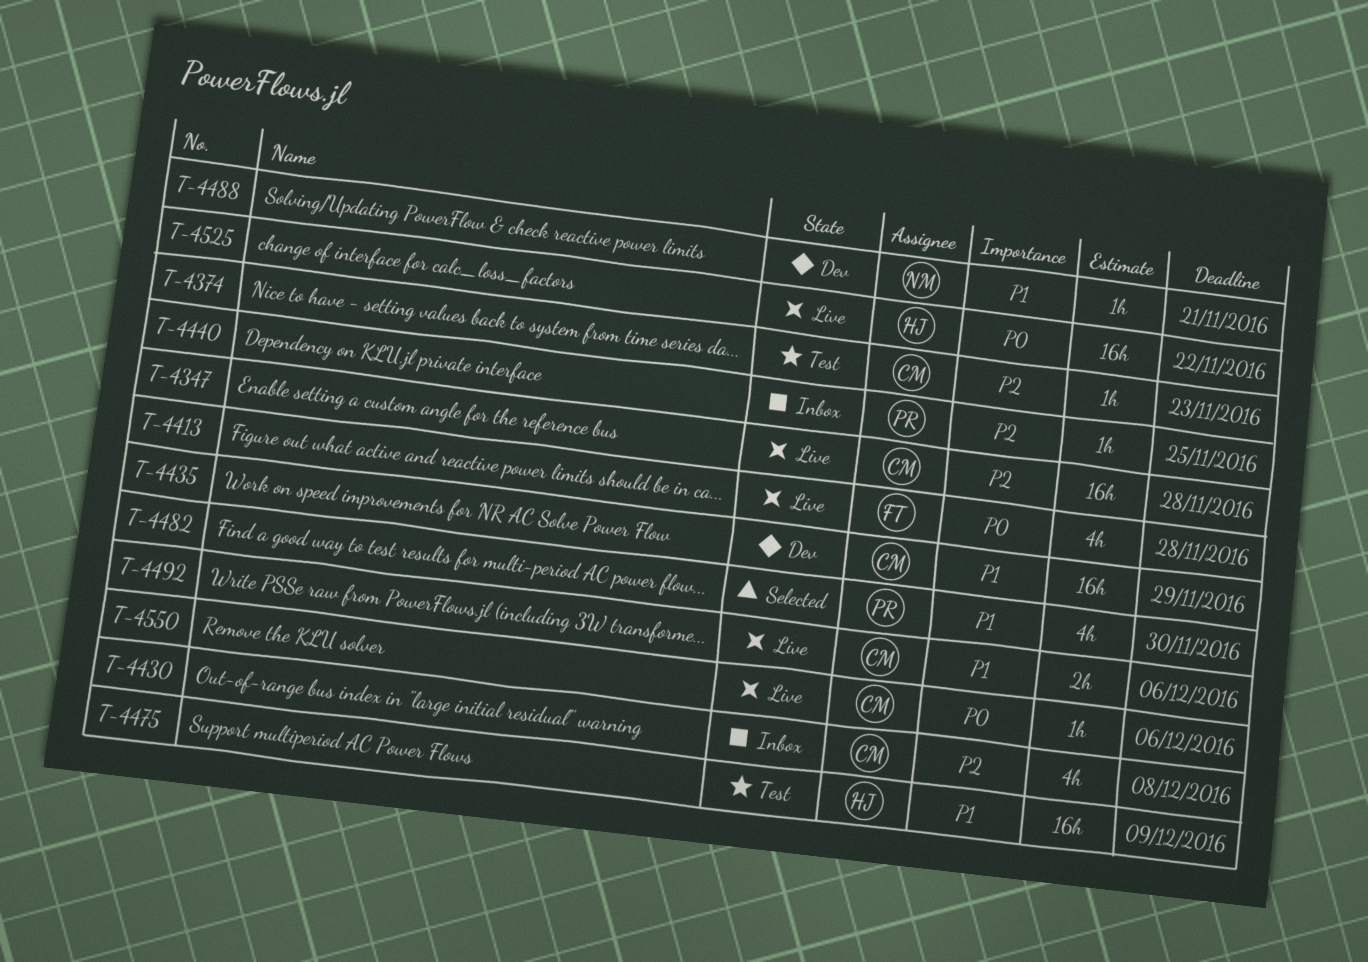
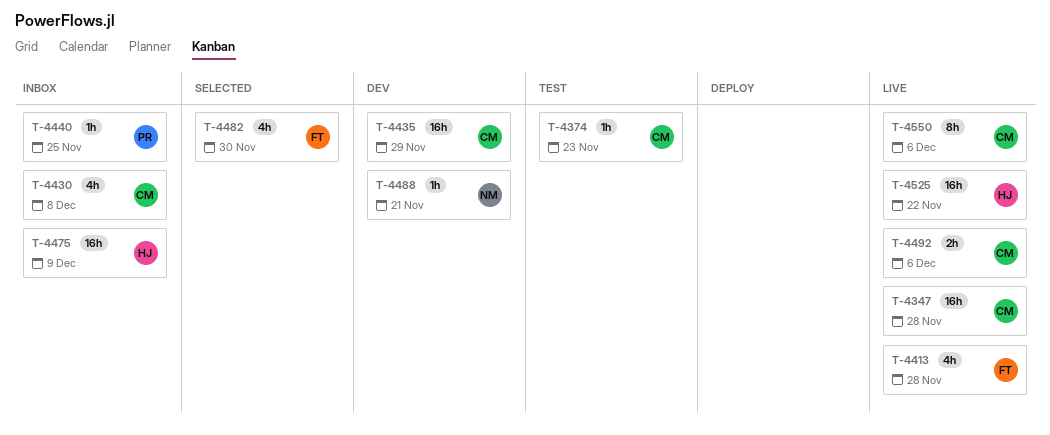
T-4475, status: Test -> Inbox
T-4482, owner: PR -> FT
T-4550, estimate: 1h -> 8h

